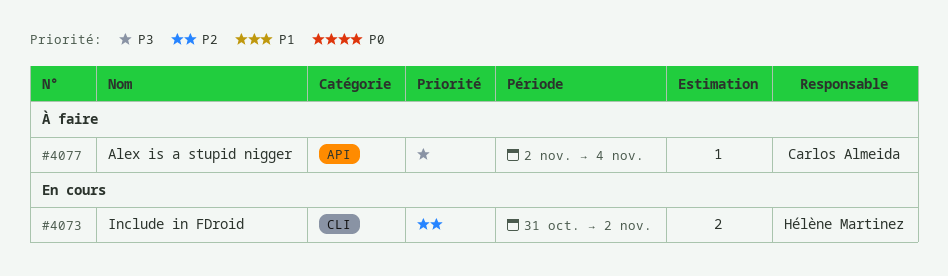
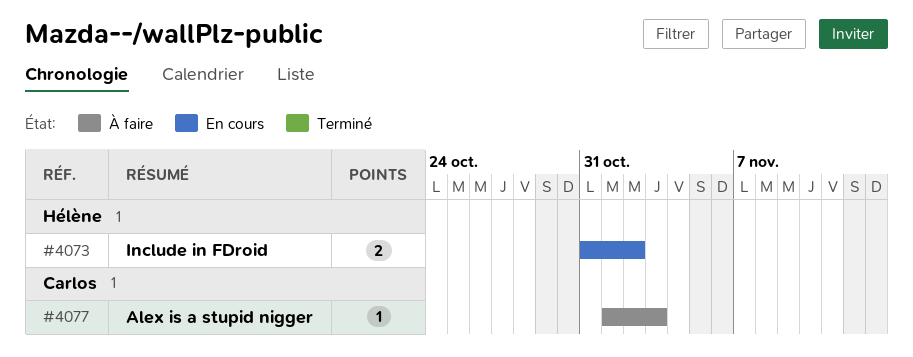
#4077, start: Nov 2 -> Nov 1
#4077, due: Nov 4 -> Nov 3

